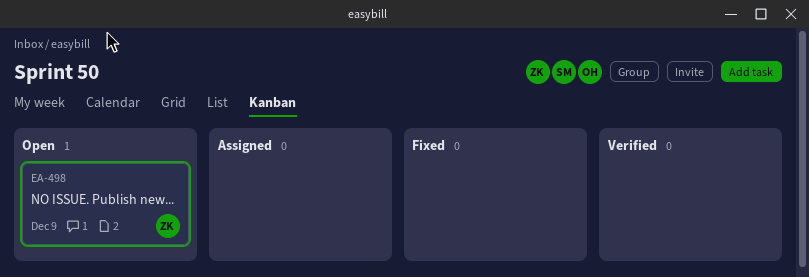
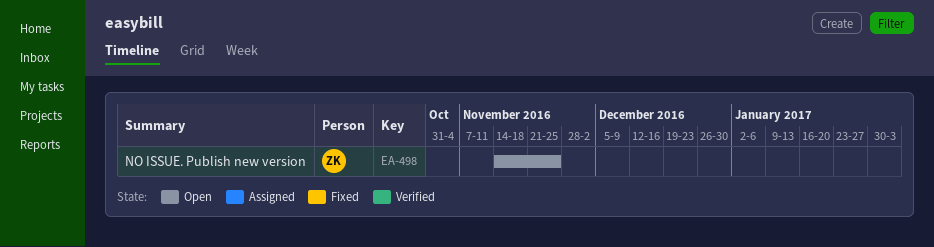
EA-498, due: Dec 9 -> Nov 25

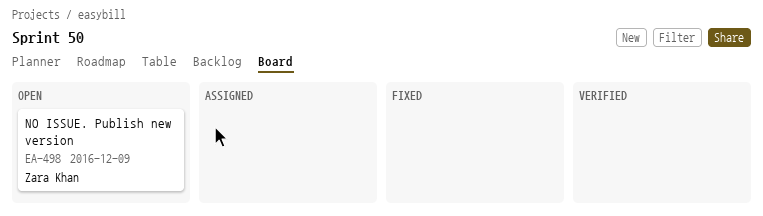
EA-498, due: Nov 25 -> Dec 9

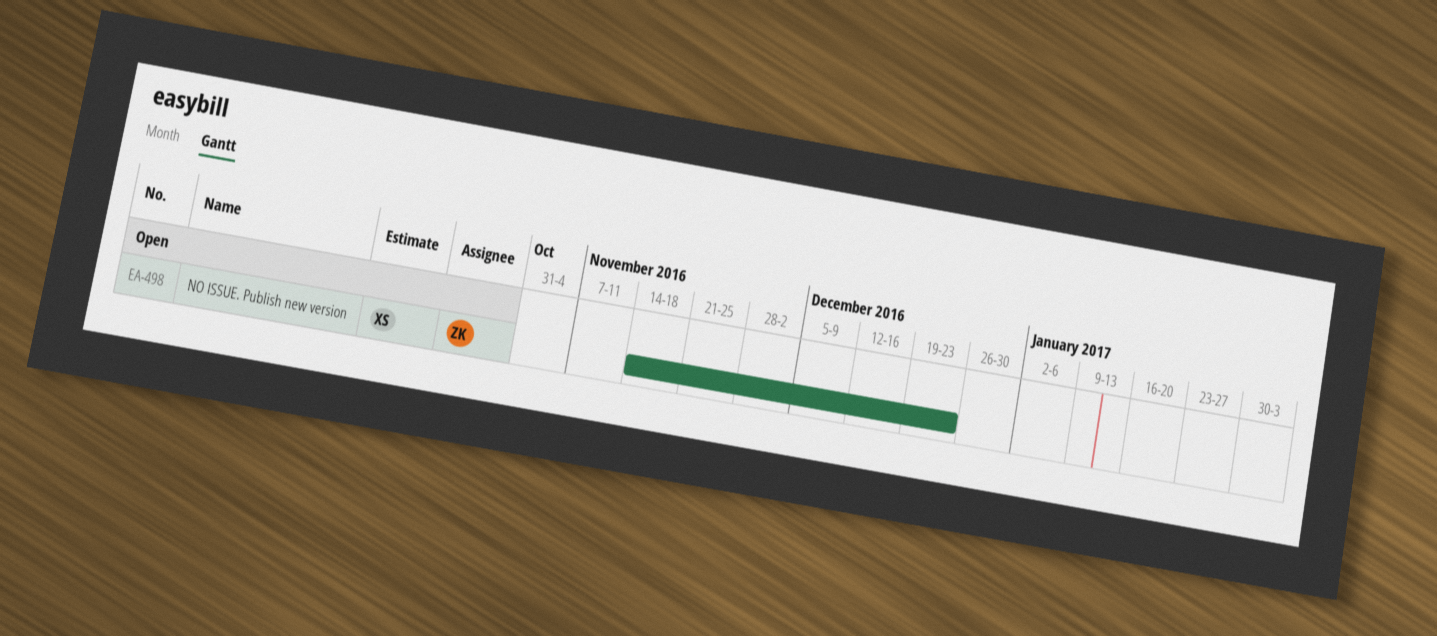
EA-498, due: Dec 9 -> Dec 23

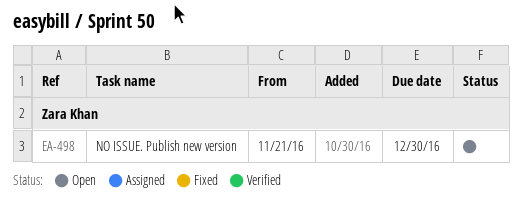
EA-498, start: Nov 14 -> Nov 21
EA-498, due: Dec 23 -> Dec 30

